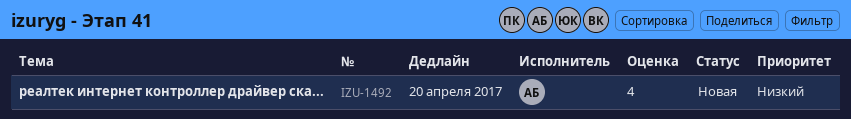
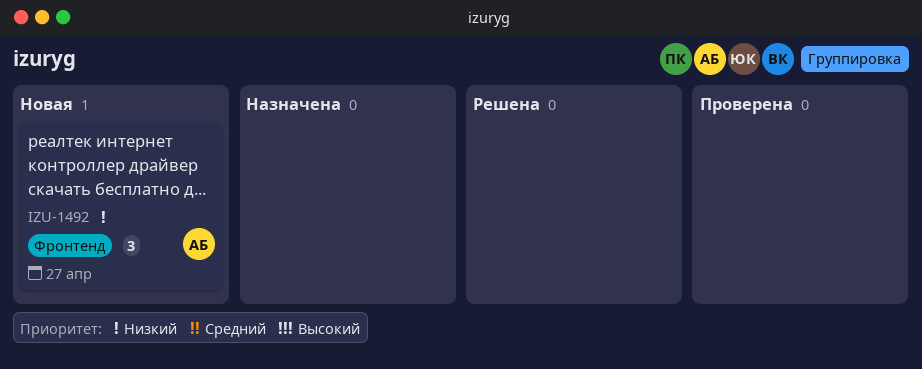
IZU-1492, estimate: 4 -> 3
IZU-1492, due: Apr 20 -> Apr 27

